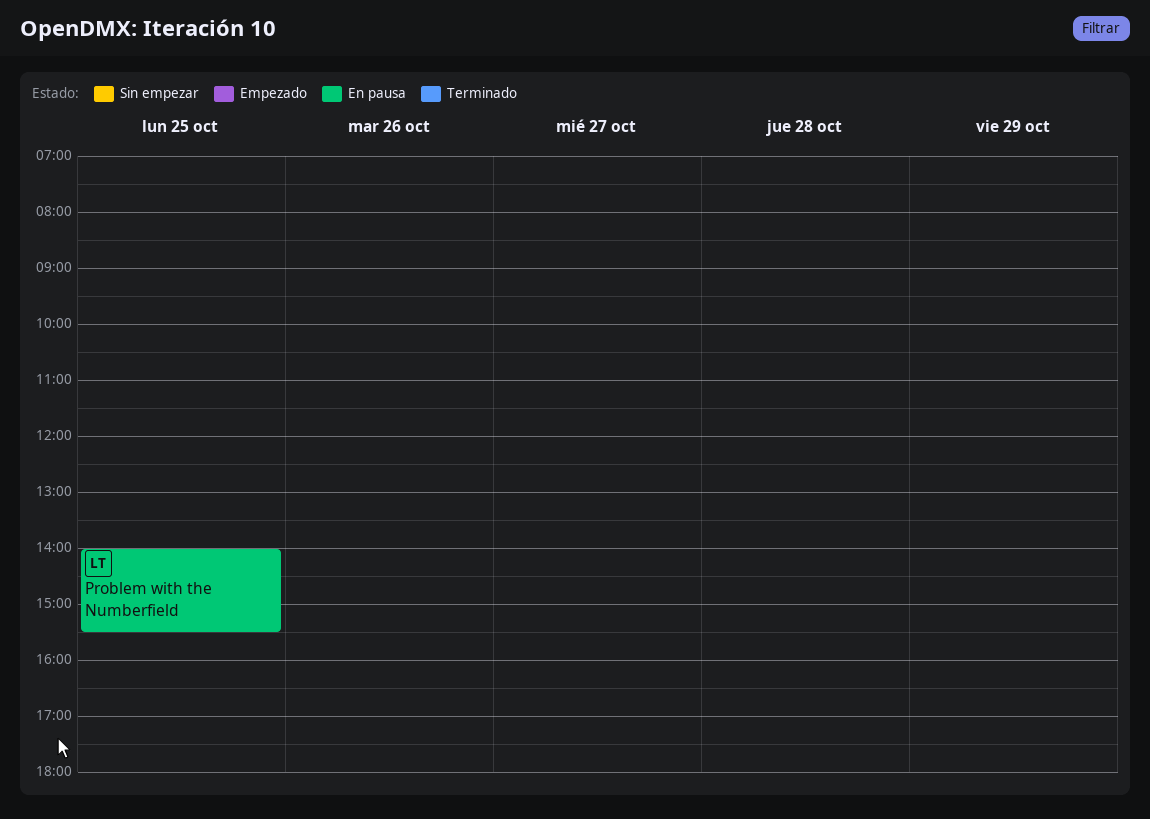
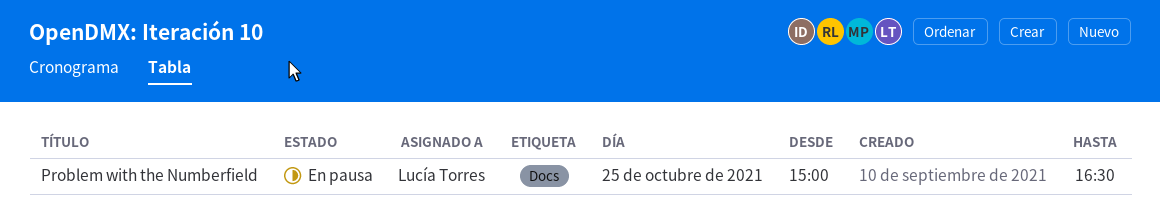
Problem with the Numberfield, begins: 14:00 -> 15:00
Problem with the Numberfield, ends: 15:30 -> 16:30

